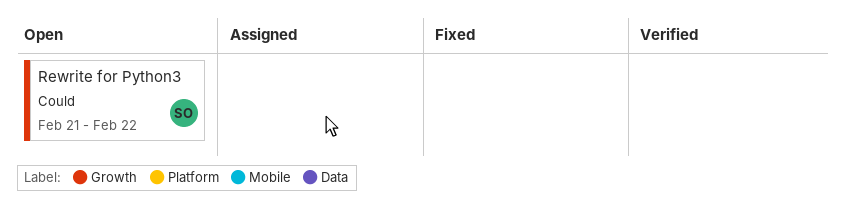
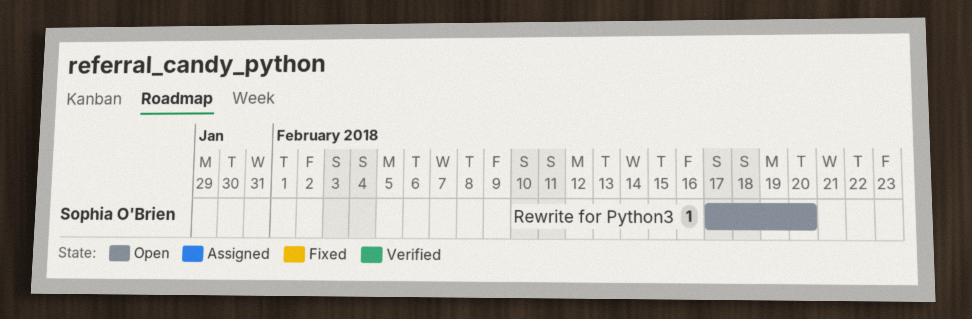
Rewrite for Python3, start: Feb 21 -> Feb 17
Rewrite for Python3, due: Feb 22 -> Feb 20

